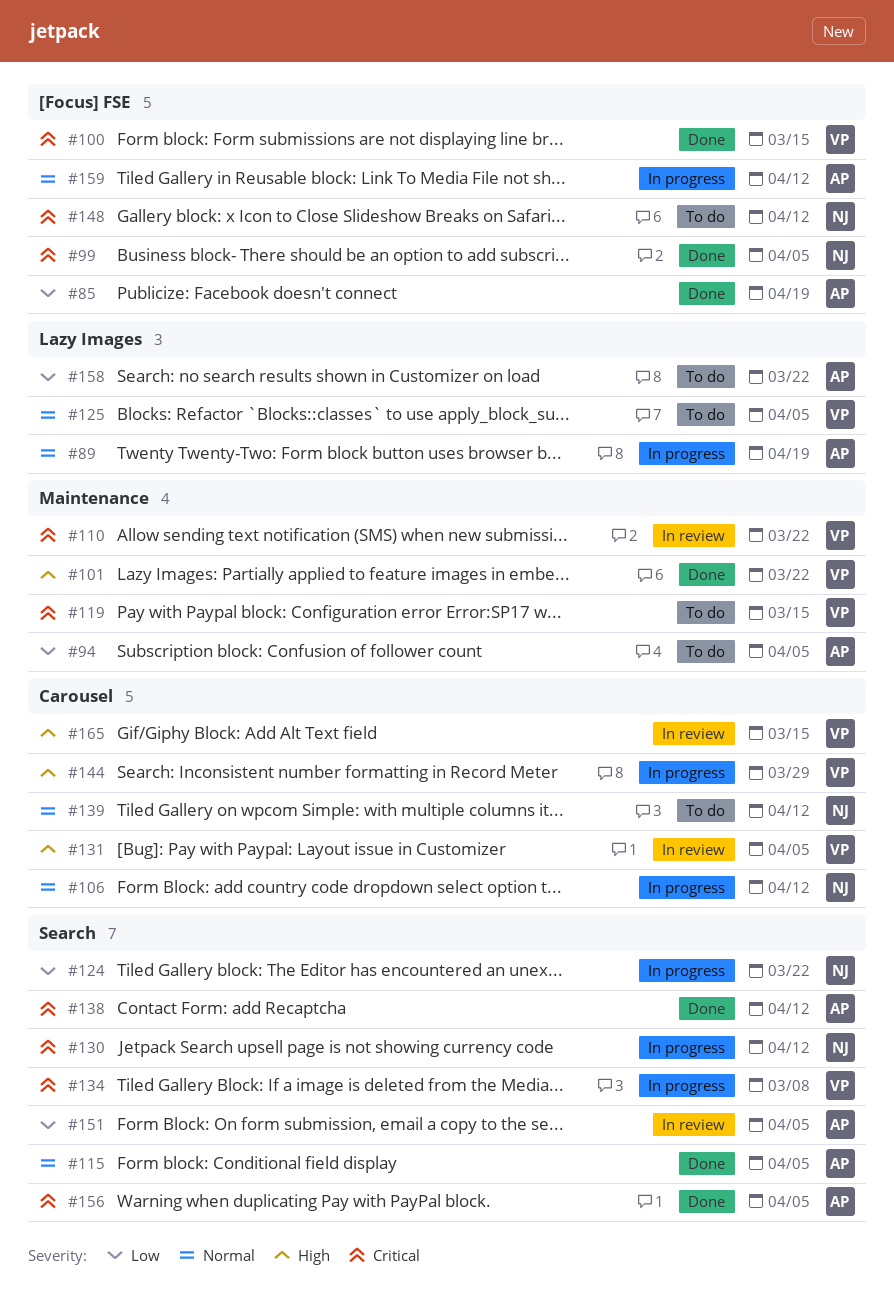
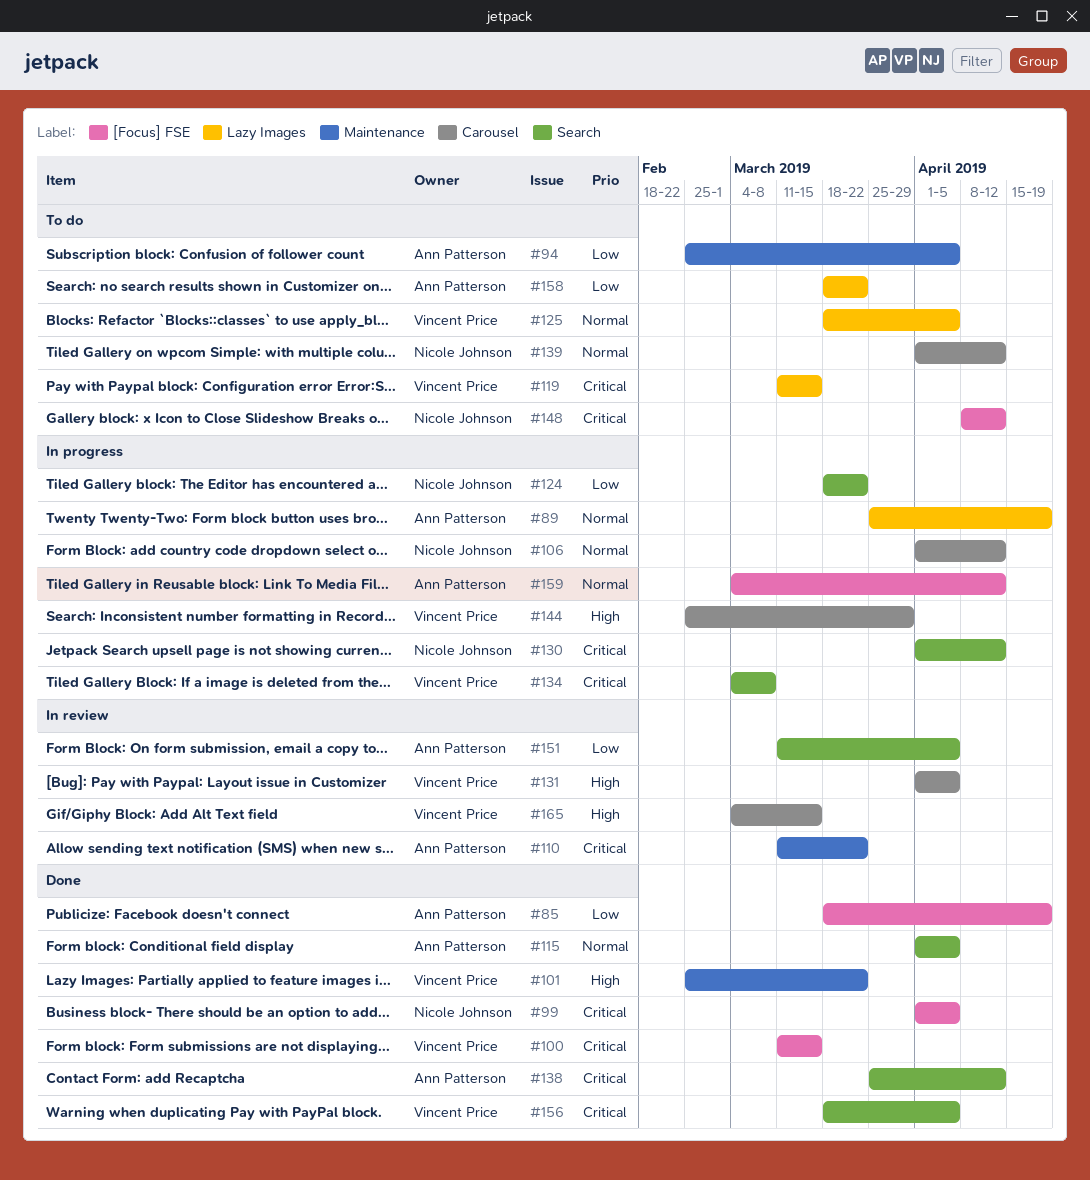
#110, owner: Vincent Price -> Ann Patterson
#119, label: Maintenance -> Lazy Images
#156, owner: Ann Patterson -> Vincent Price

